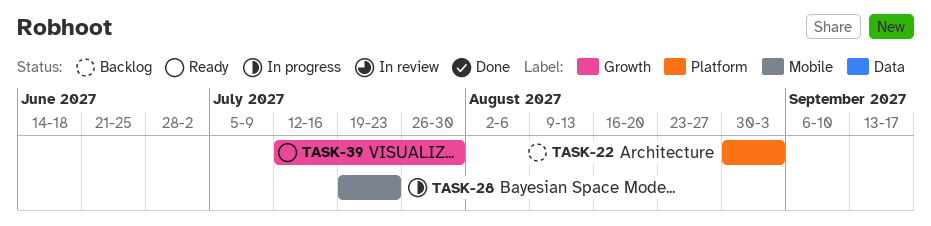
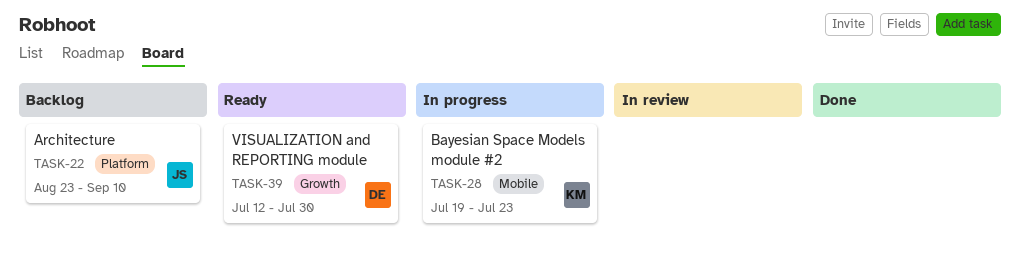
TASK-22, start: Aug 30 -> Aug 23
TASK-22, due: Sep 3 -> Sep 10

